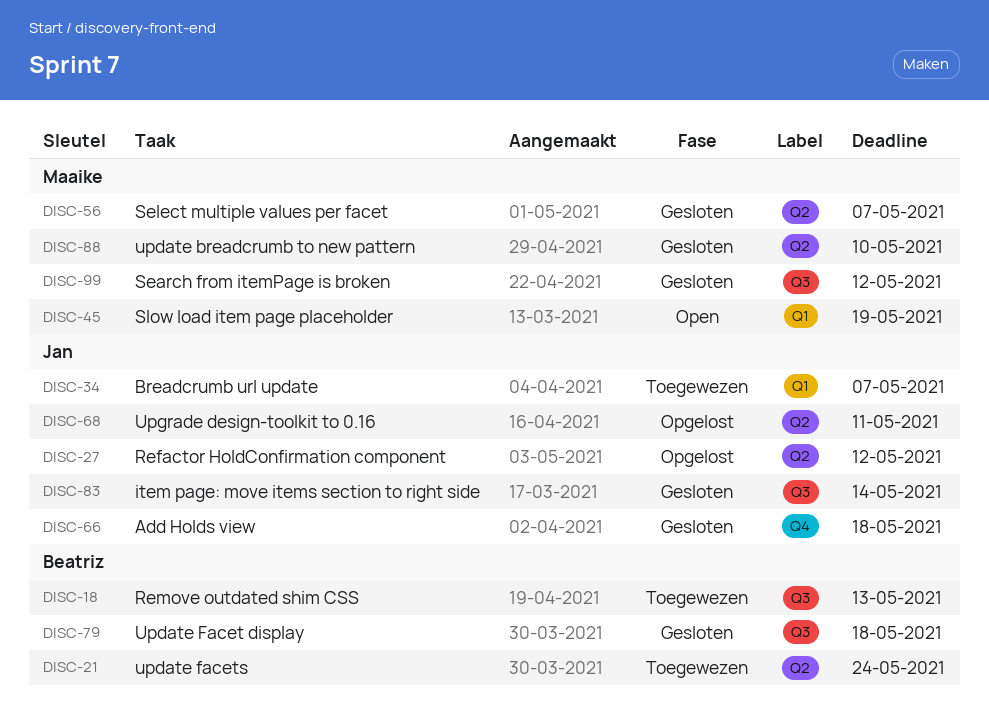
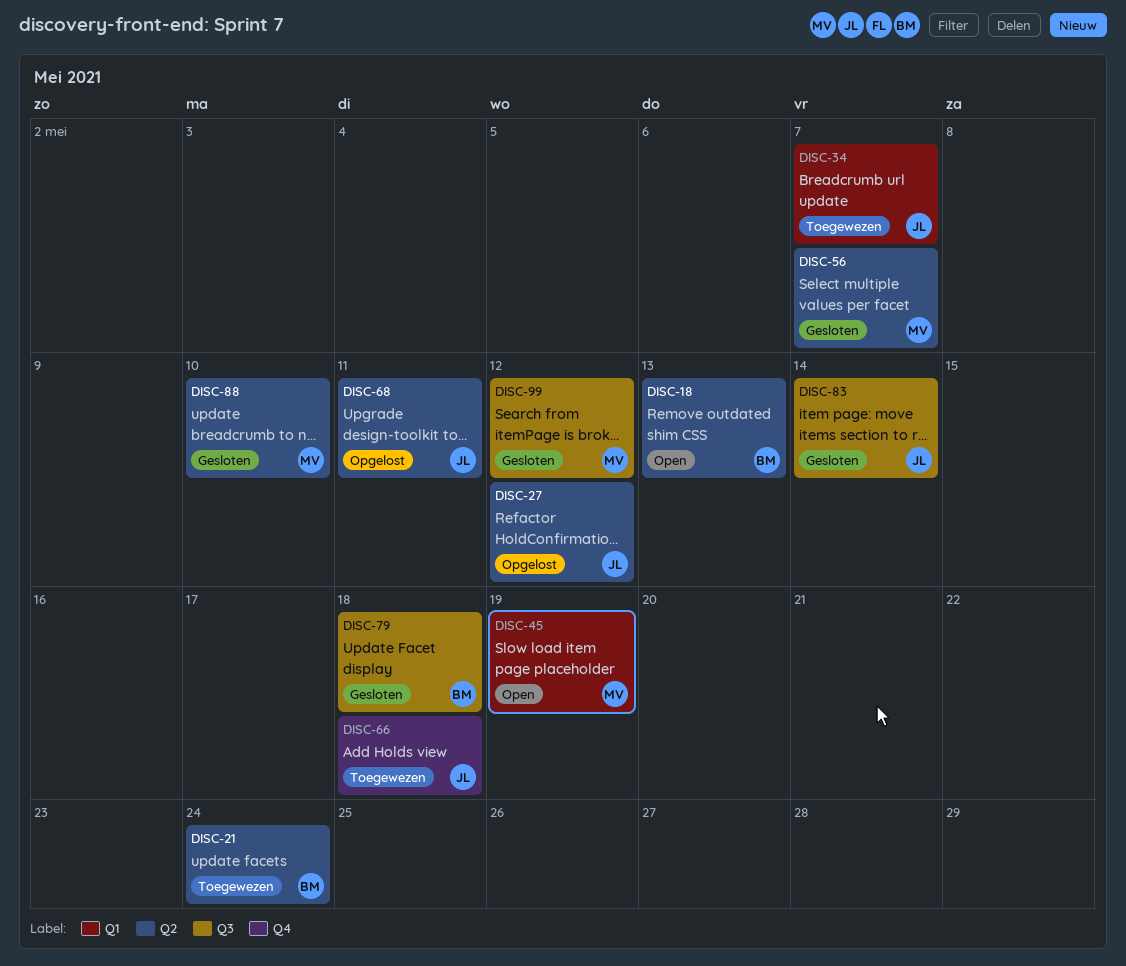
DISC-18, status: Toegewezen -> Open
DISC-18, label: Q3 -> Q2
DISC-66, status: Gesloten -> Toegewezen

